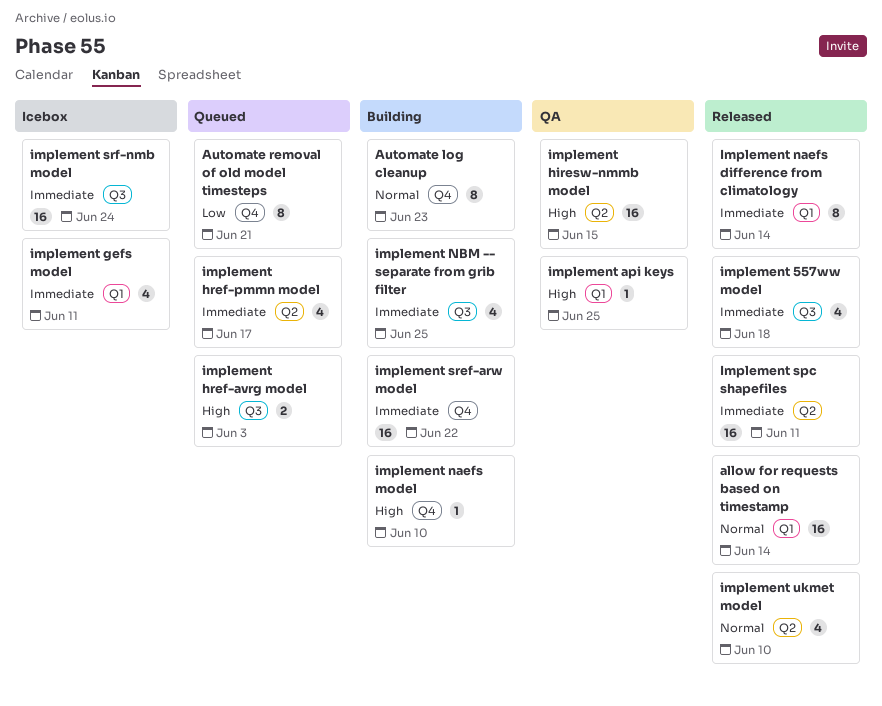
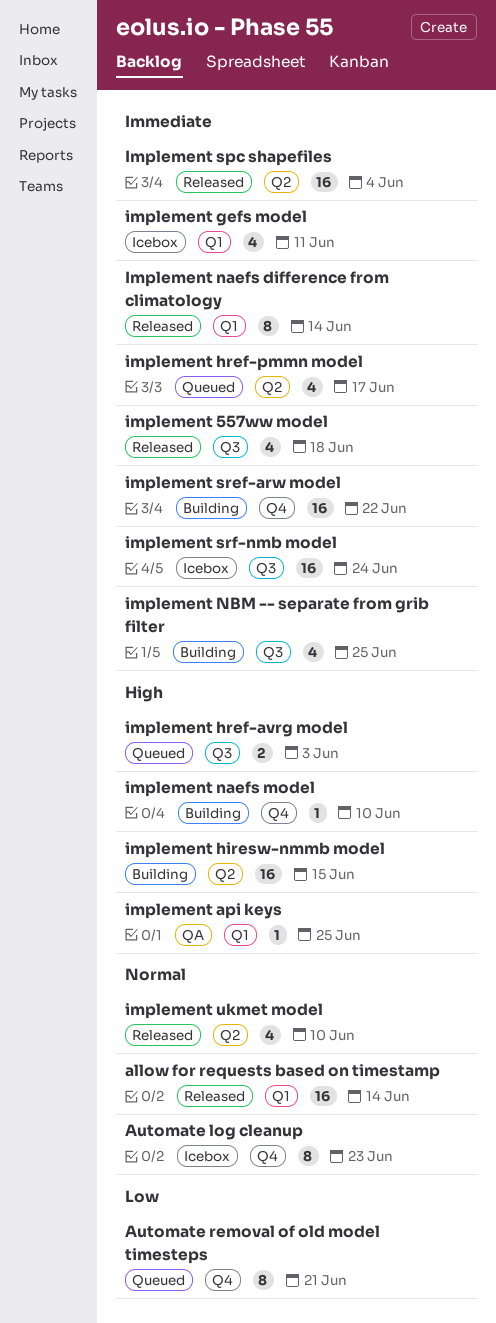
Automate log cleanup, status: Building -> Icebox
implement hiresw-nmmb model, status: QA -> Building
Implement spc shapefiles, due: Jun 11 -> Jun 4

